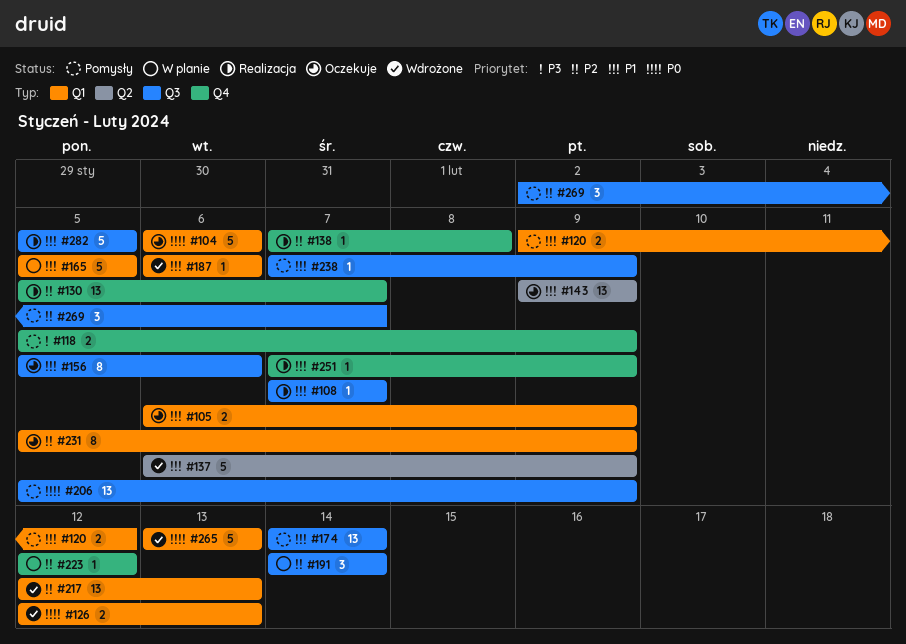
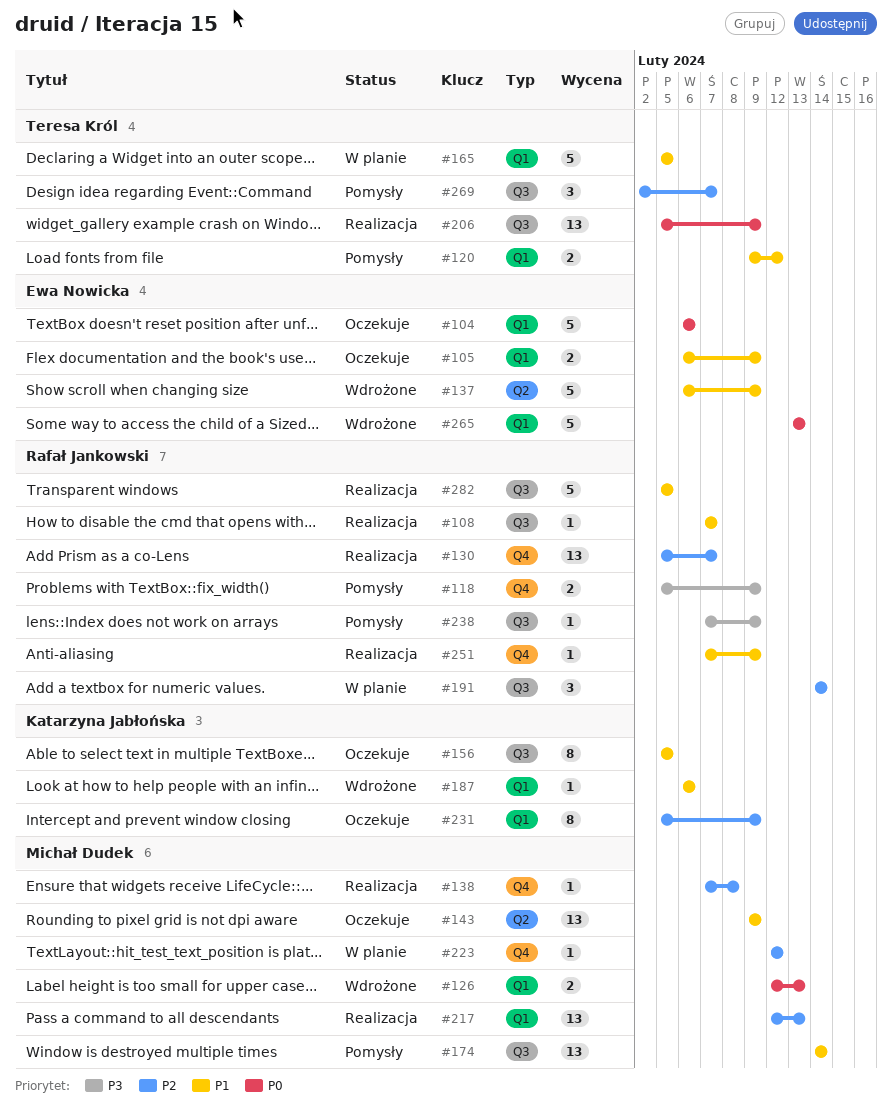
#156, due: Feb 6 -> Feb 5
#206, status: Pomysły -> Realizacja
#217, status: Wdrożone -> Realizacja
#238, priority: P1 -> P3

